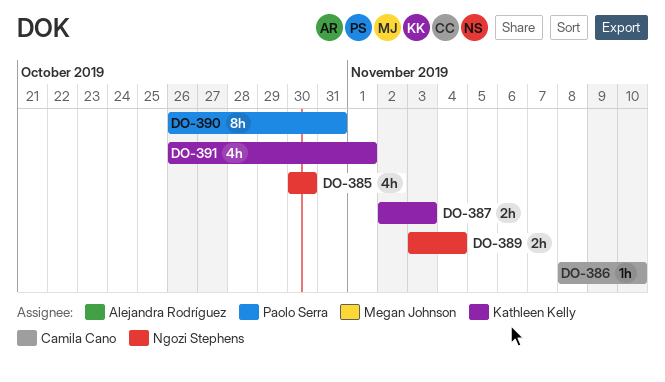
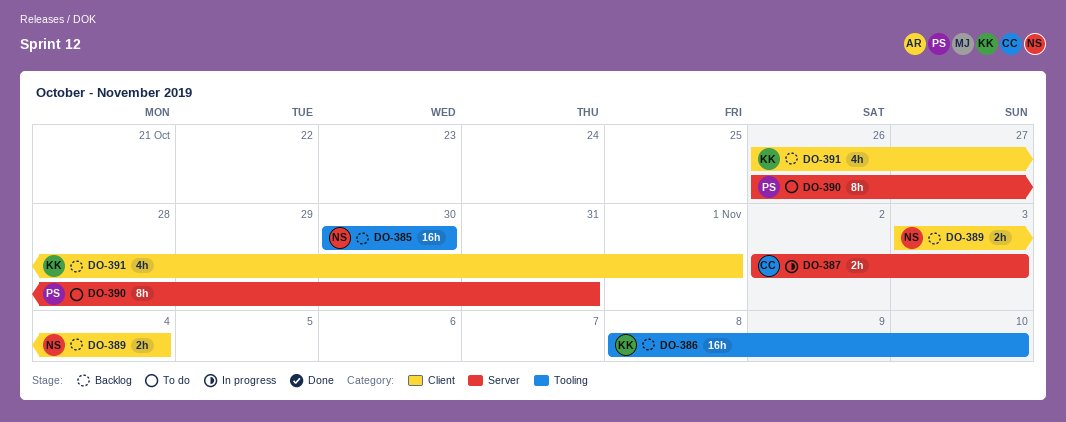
DO-385, estimate: 4h -> 16h
DO-386, owner: Camila Cano -> Kathleen Kelly
DO-386, estimate: 1h -> 16h
DO-387, owner: Kathleen Kelly -> Camila Cano

